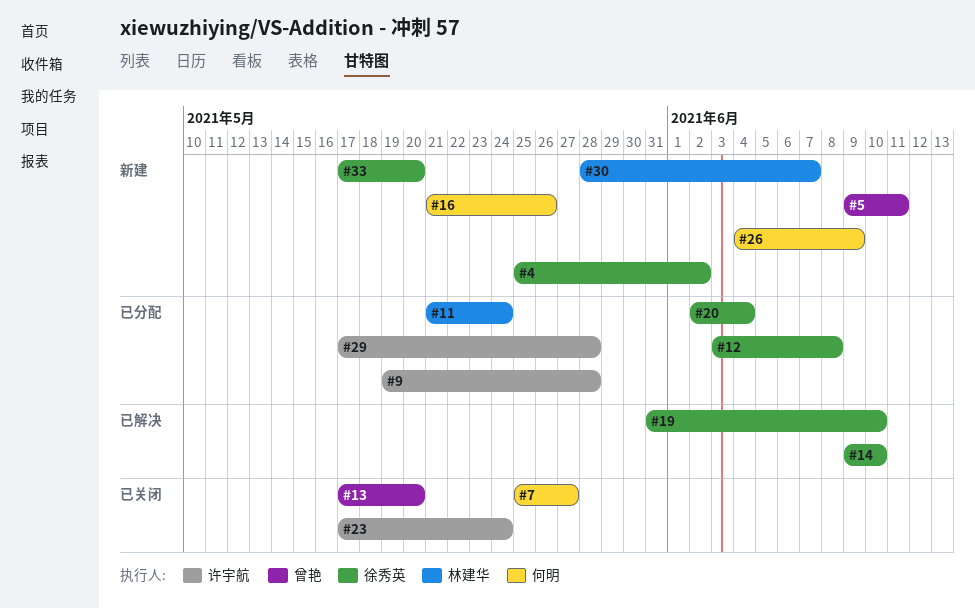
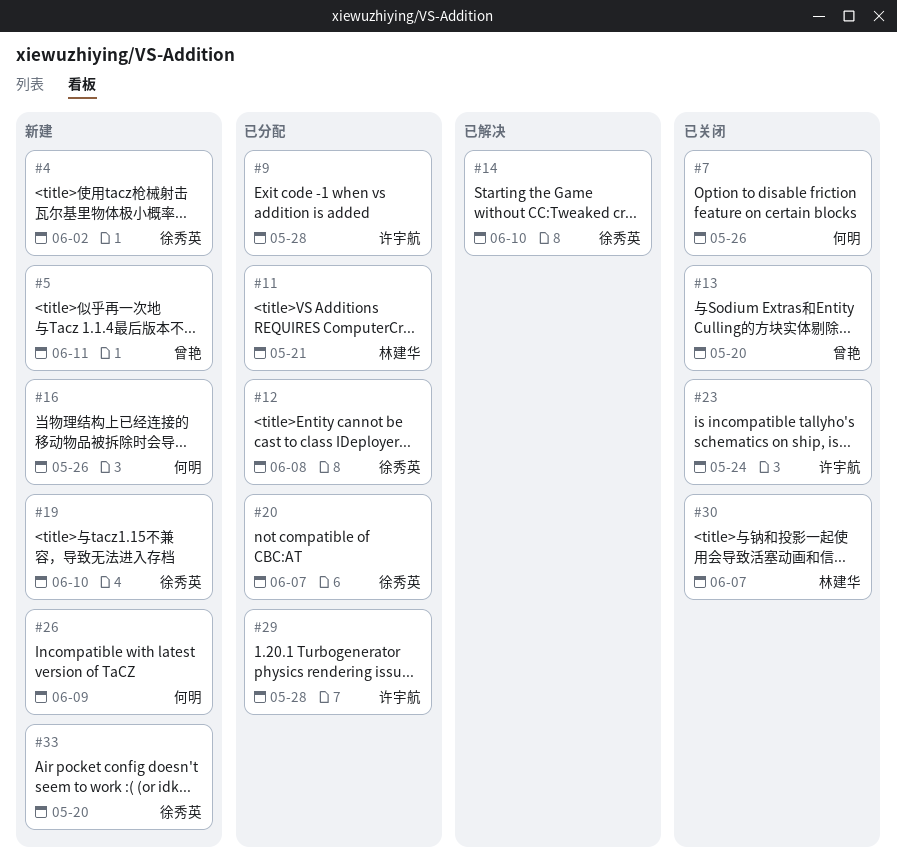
#7, due: May 27 -> May 26
#11, due: May 24 -> May 21
#19, status: 已解决 -> 新建
#20, due: Jun 4 -> Jun 7
#30, status: 新建 -> 已关闭

